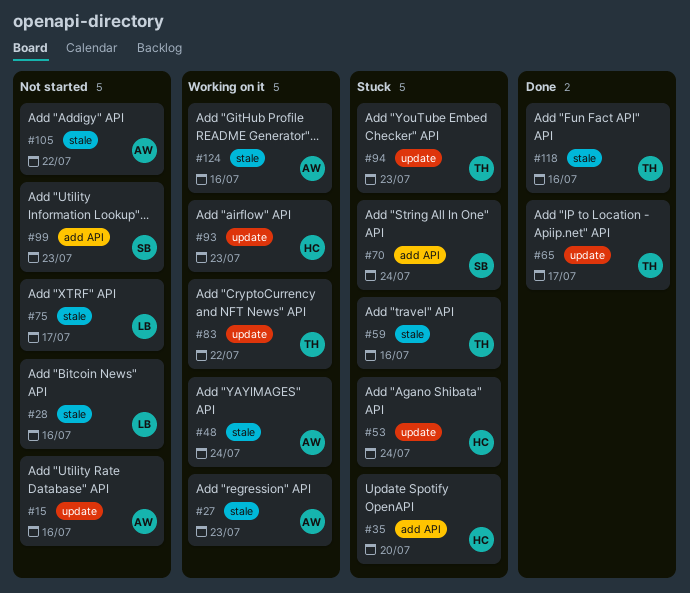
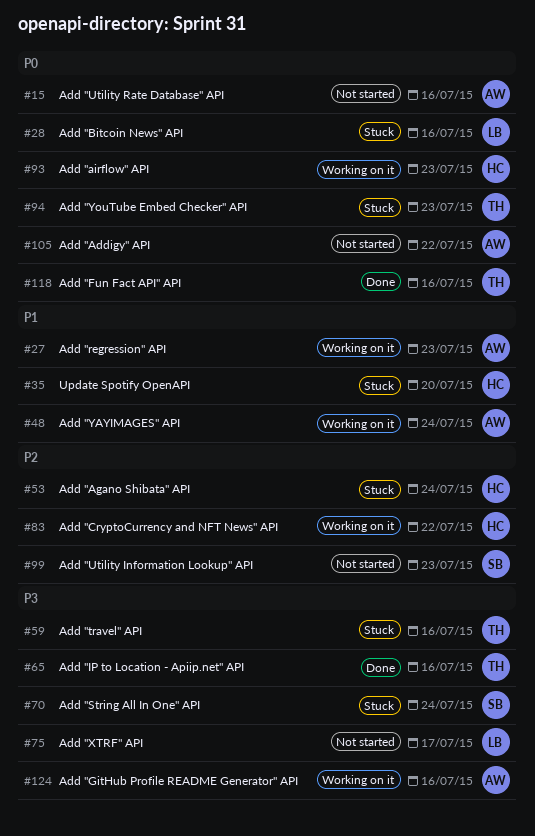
#28, status: Not started -> Stuck
#65, due: Jul 17 -> Jul 16
#83, owner: TH -> HC

